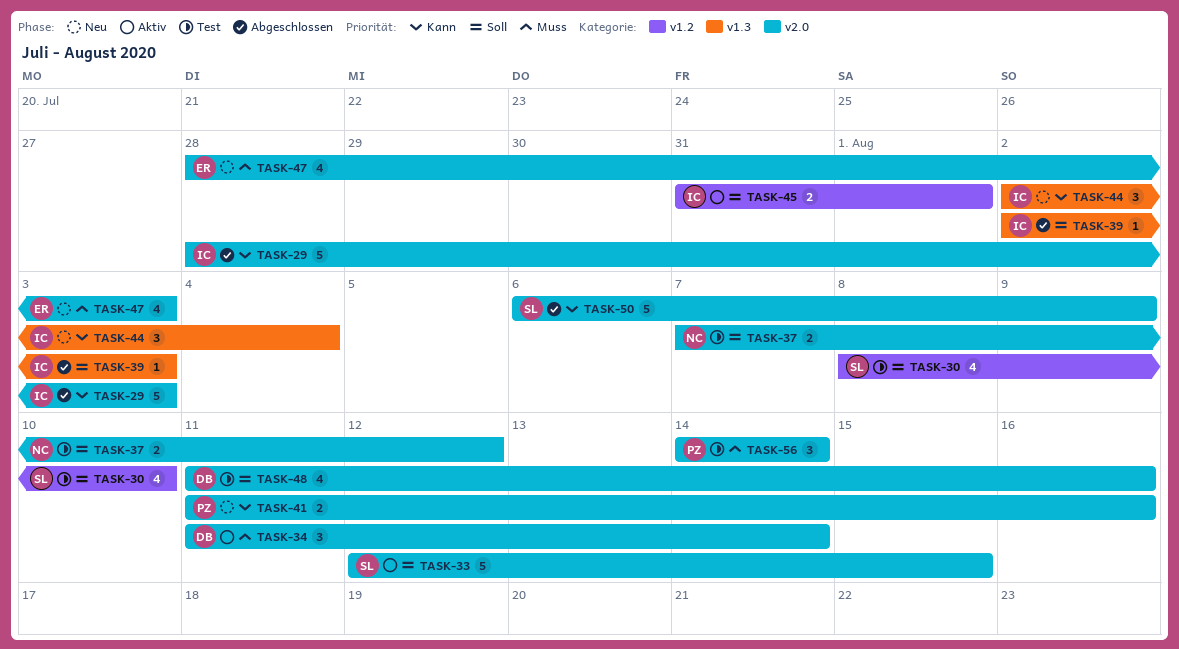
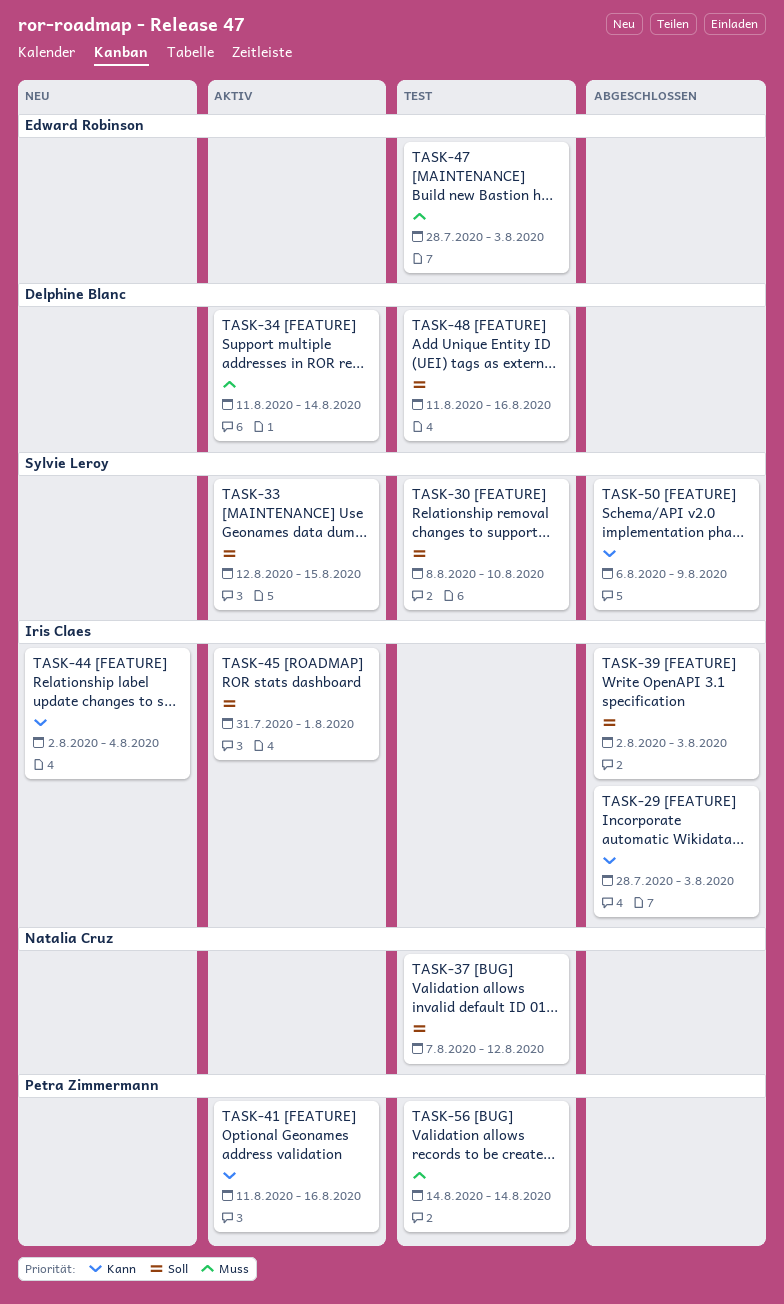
TASK-41, status: Neu -> Aktiv
TASK-47, status: Neu -> Test

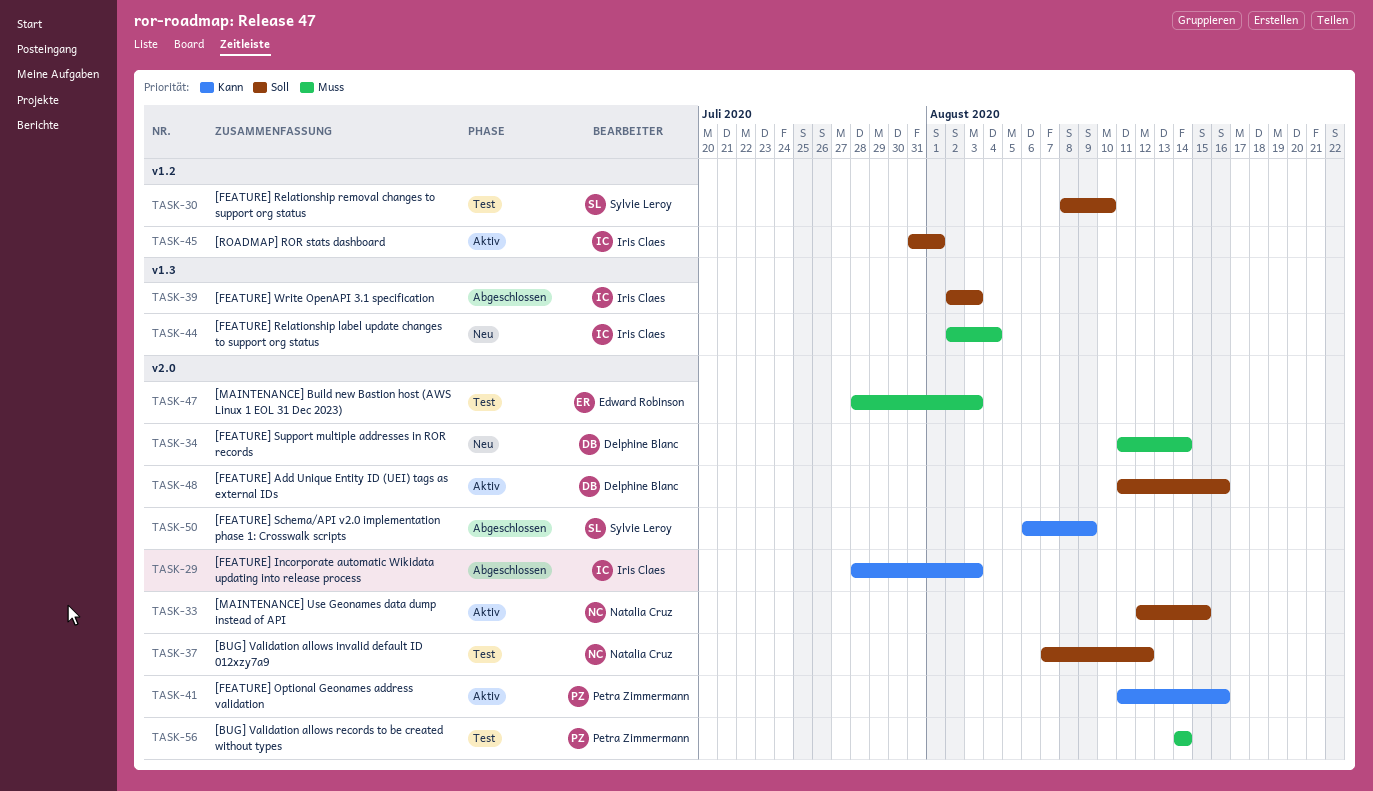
TASK-33, owner: Sylvie Leroy -> Natalia Cruz
TASK-34, status: Aktiv -> Neu
TASK-44, priority: Kann -> Muss
TASK-48, status: Test -> Aktiv

